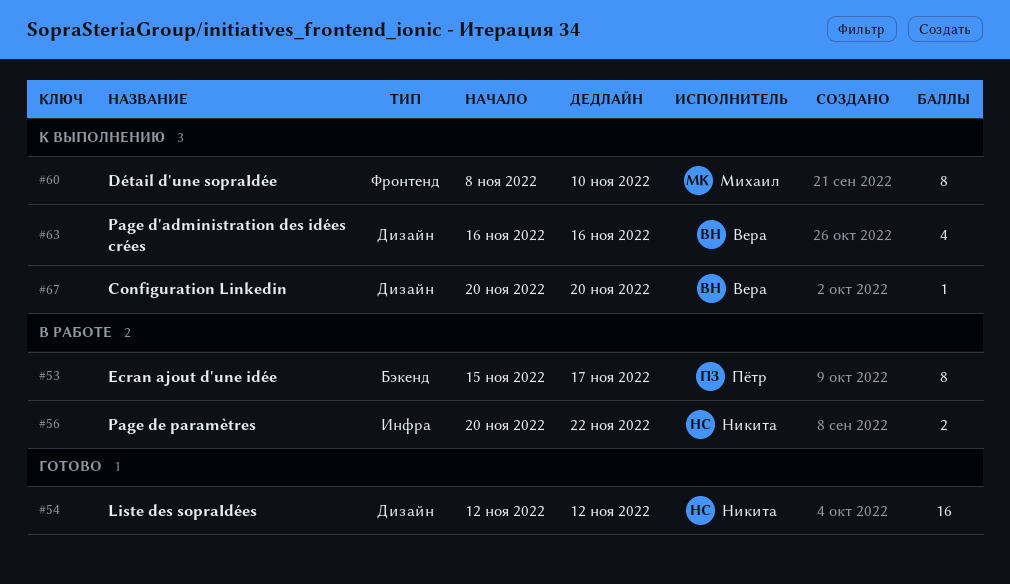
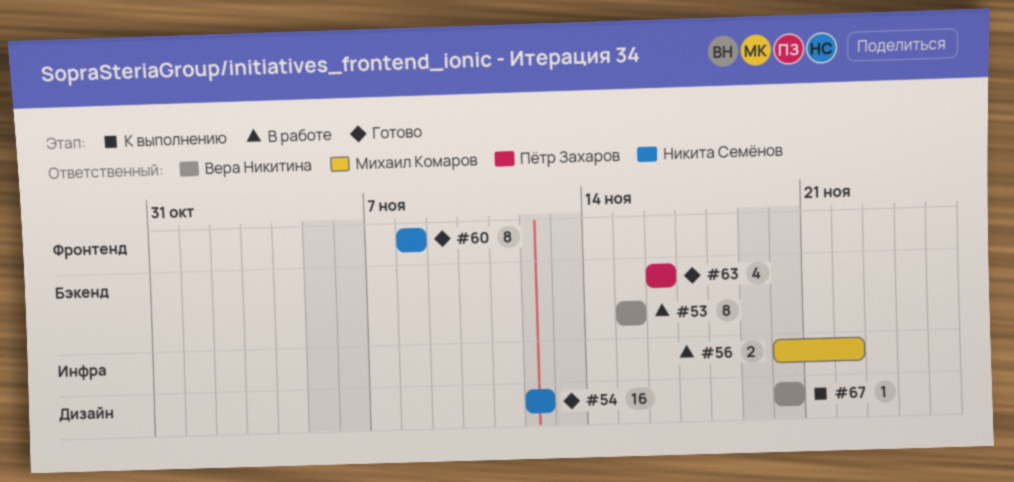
#53, owner: Пётр Захаров -> Вера Никитина
#53, due: Nov 17 -> Nov 15
#56, owner: Никита Семёнов -> Михаил Комаров
#60, status: К выполнению -> Готово
#60, owner: Михаил Комаров -> Никита Семёнов
#60, due: Nov 10 -> Nov 8
#63, status: К выполнению -> Готово
#63, owner: Вера Никитина -> Пётр Захаров
#63, label: Дизайн -> Бэкенд

